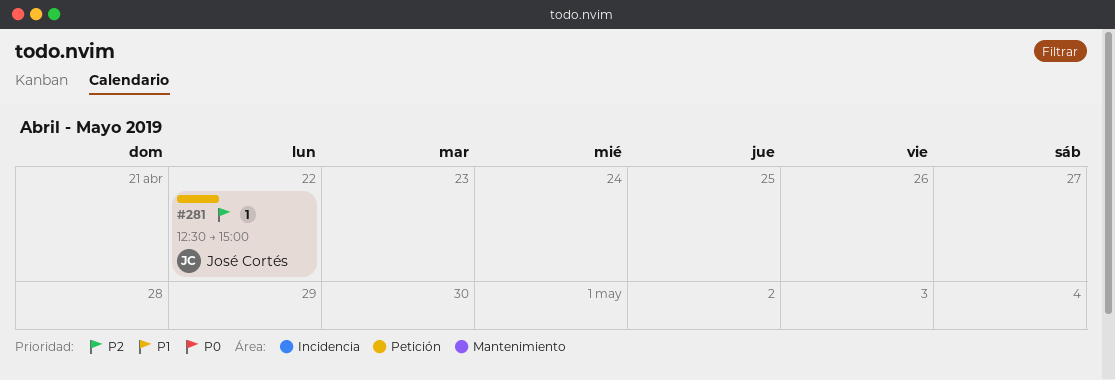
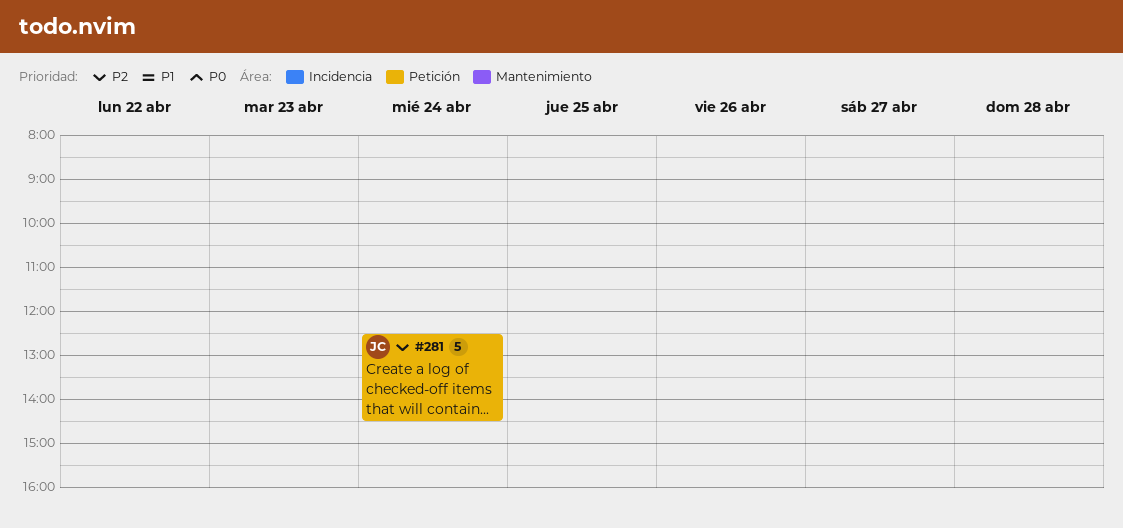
#281, estimate: 1 -> 5
#281, day: Apr 22 -> Apr 24
#281, ends: 15:00 -> 14:30

